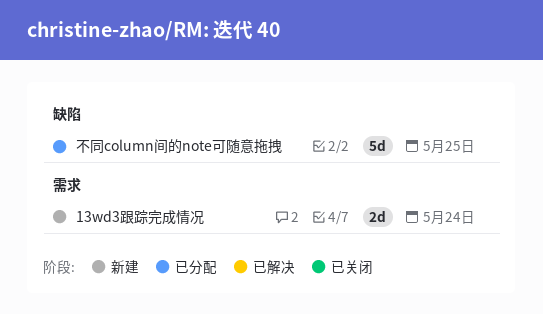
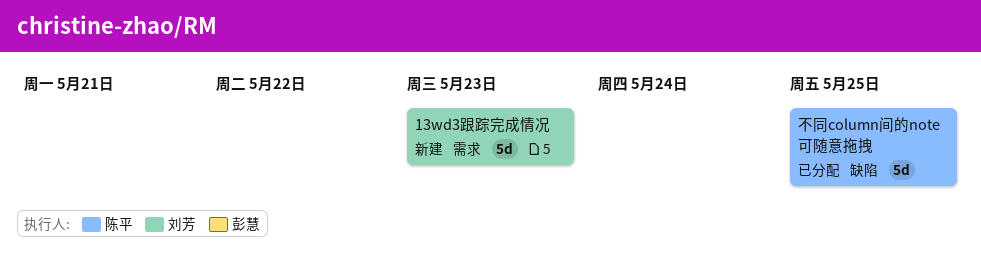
13wd3跟踪完成情况, estimate: 2d -> 5d
13wd3跟踪完成情况, due: May 24 -> May 23

